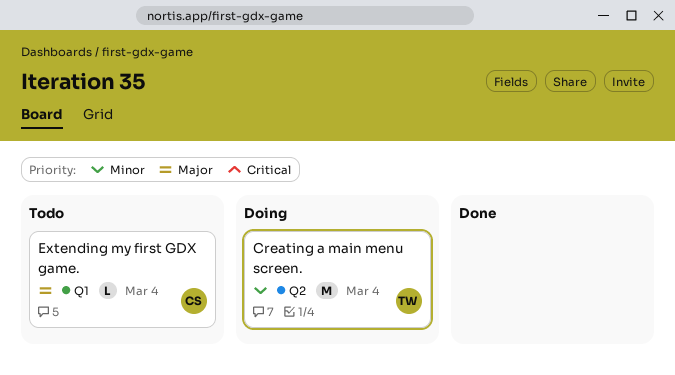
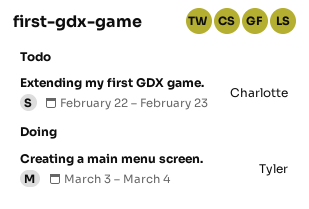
Extending my first GDX game., estimate: L -> S
Extending my first GDX game., due: Mar 4 -> Feb 23

